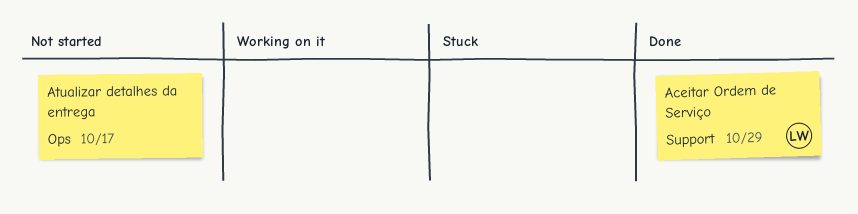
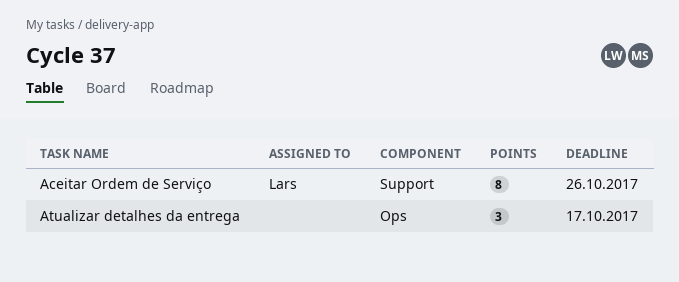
Aceitar Ordem de Serviço, due: Oct 29 -> Oct 26

